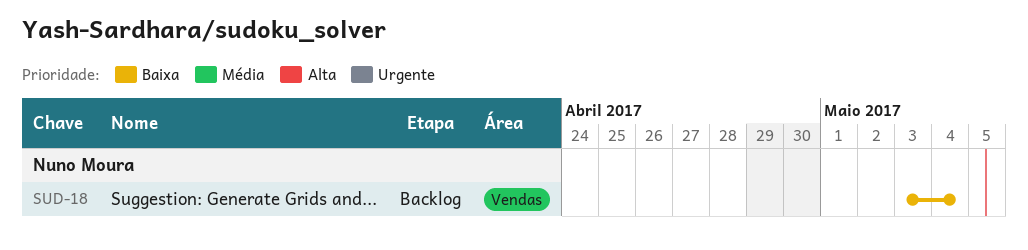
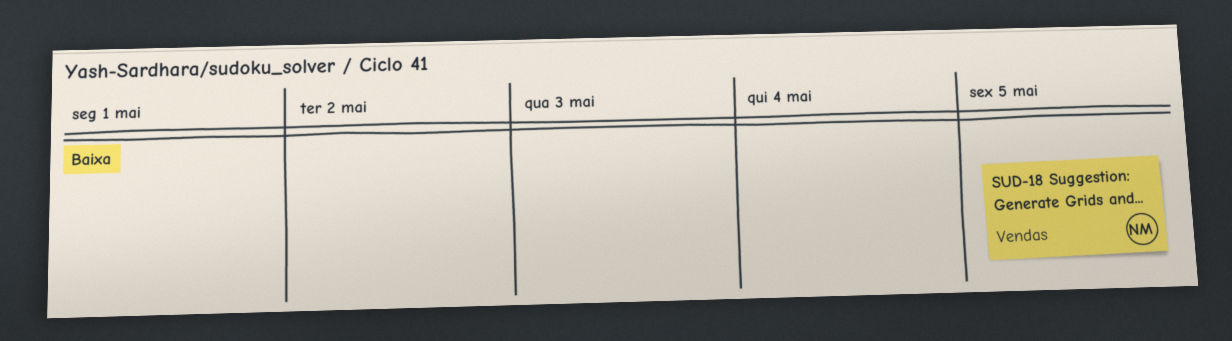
SUD-18, due: May 4 -> May 5

